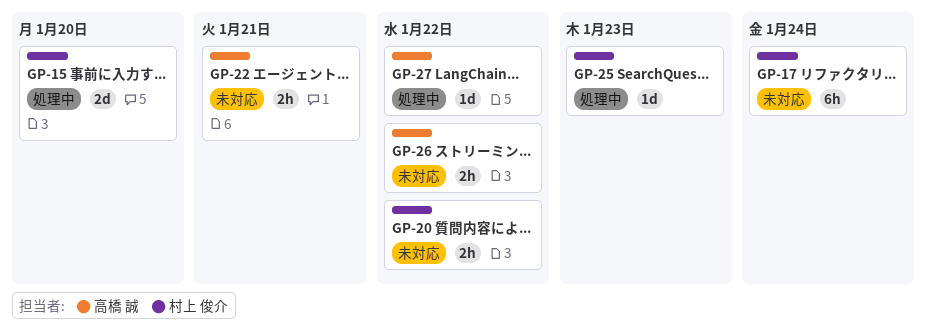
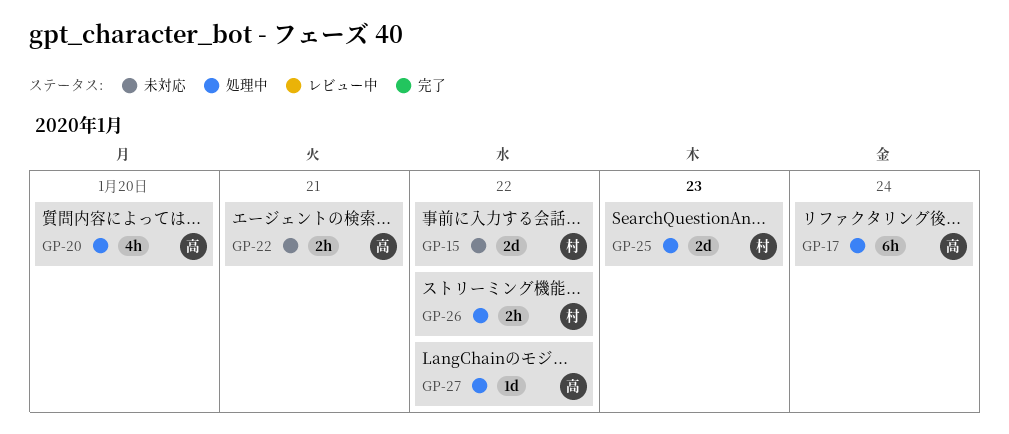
GP-15, status: 処理中 -> 未対応
GP-15, due: Jan 20 -> Jan 22
GP-17, status: 未対応 -> 処理中
GP-17, owner: 村上 俊介 -> 高橋 誠
GP-20, status: 未対応 -> 処理中
GP-20, owner: 村上 俊介 -> 高橋 誠
GP-20, estimate: 2h -> 4h
GP-20, due: Jan 22 -> Jan 20
GP-25, estimate: 1d -> 2d
GP-26, status: 未対応 -> 処理中
GP-26, owner: 高橋 誠 -> 村上 俊介

